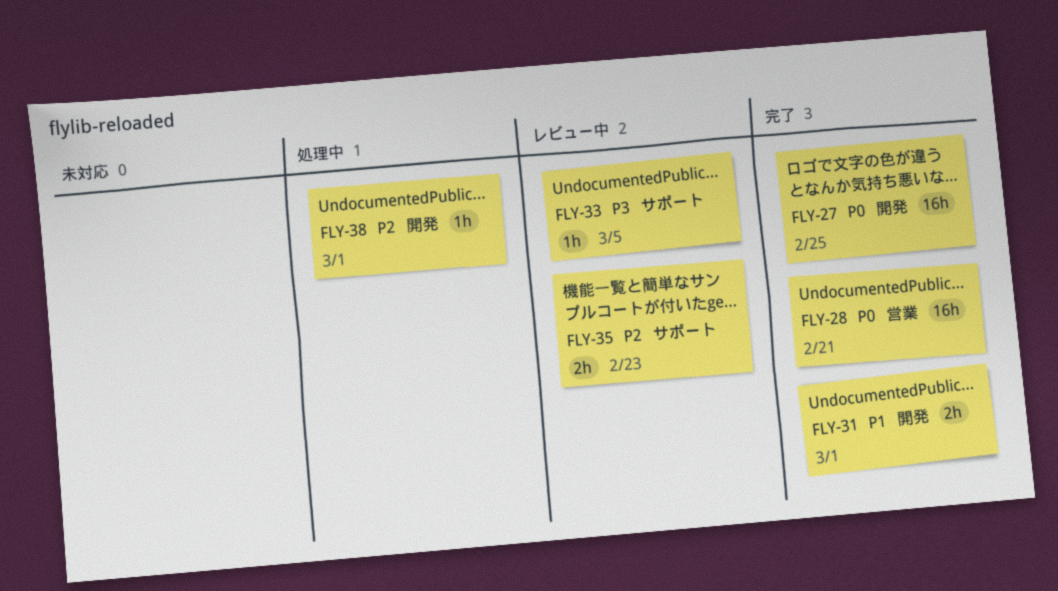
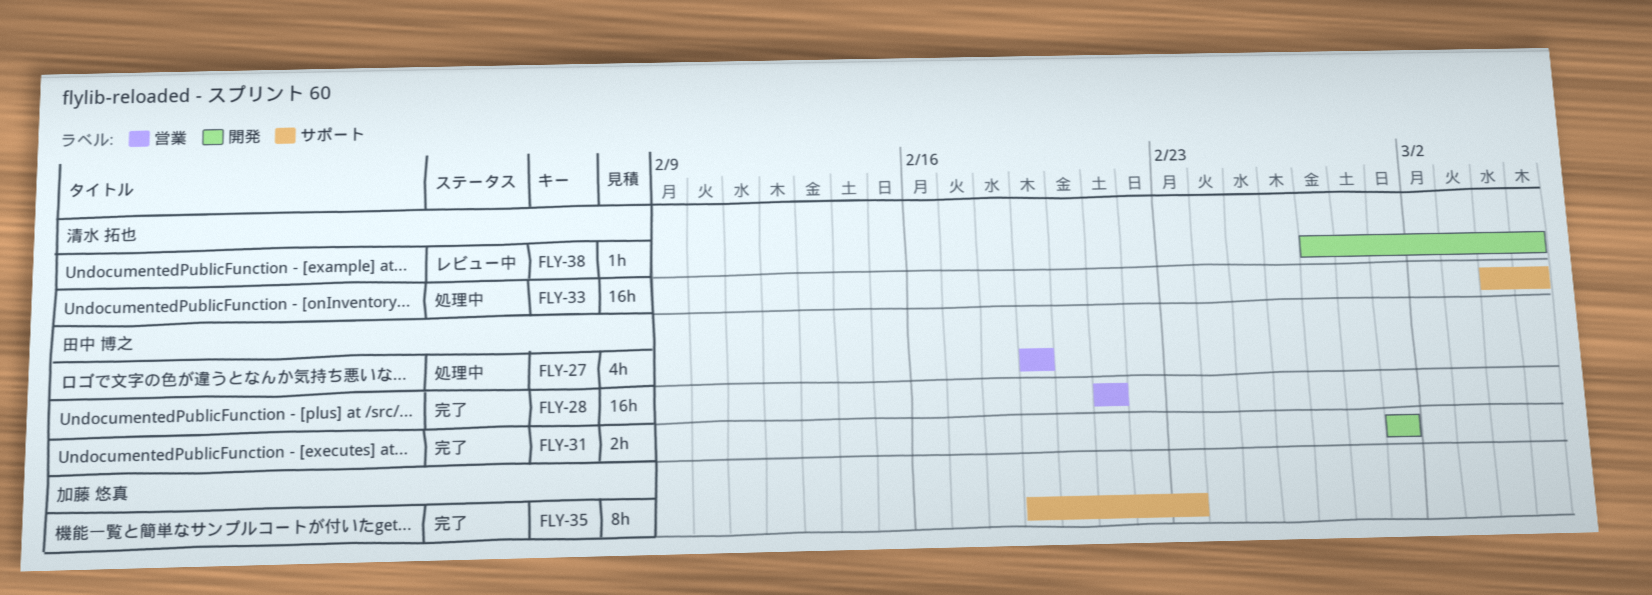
FLY-27, status: 完了 -> 処理中
FLY-27, label: 開発 -> 営業
FLY-27, estimate: 16h -> 4h
FLY-27, due: Feb 25 -> Feb 19
FLY-33, status: レビュー中 -> 処理中
FLY-33, estimate: 1h -> 16h
FLY-35, status: レビュー中 -> 完了
FLY-35, estimate: 2h -> 8h
FLY-38, status: 処理中 -> レビュー中
FLY-38, due: Mar 1 -> Mar 5

